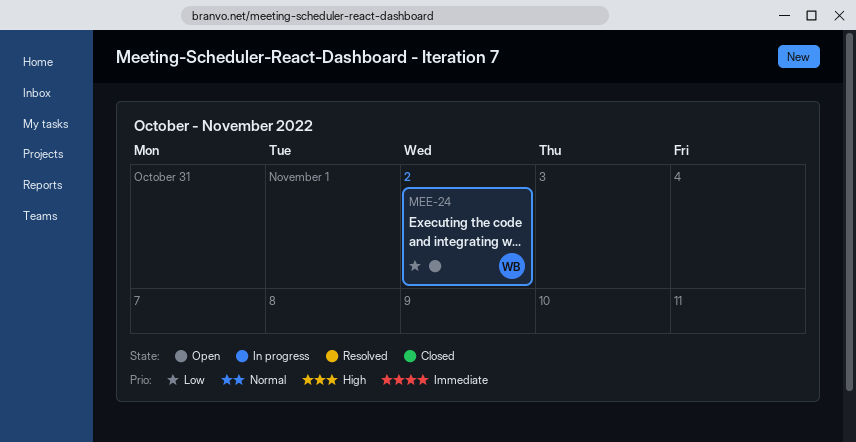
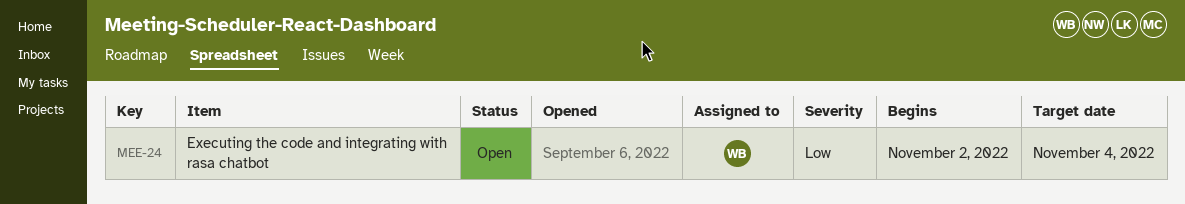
MEE-24, due: Nov 2 -> Nov 4

